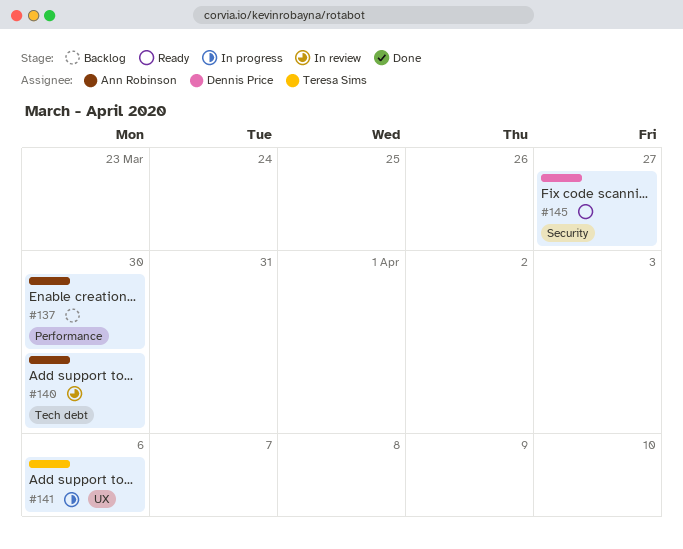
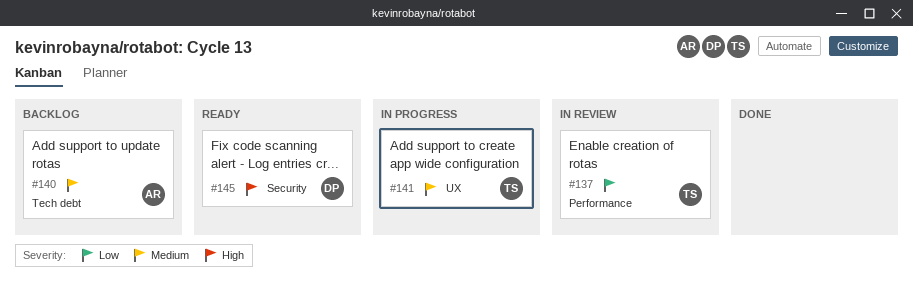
#137, status: Backlog -> In review
#137, owner: Ann Robinson -> Teresa Sims
#140, status: In review -> Backlog

